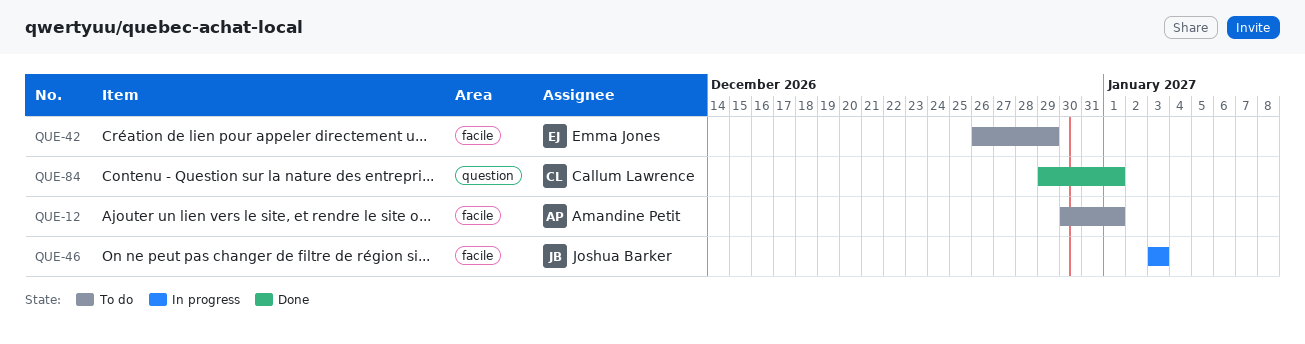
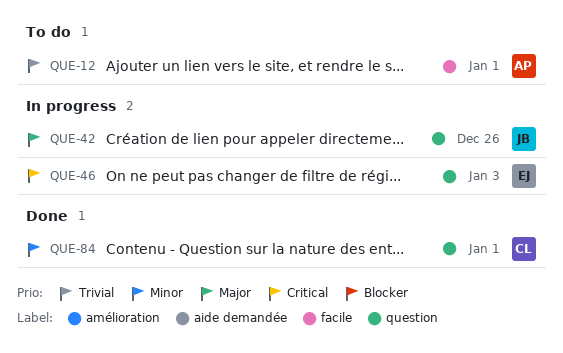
QUE-42, status: To do -> In progress
QUE-42, owner: Emma Jones -> Joshua Barker
QUE-42, label: facile -> question
QUE-42, due: Dec 29 -> Dec 26
QUE-46, owner: Joshua Barker -> Emma Jones
QUE-46, label: facile -> question

